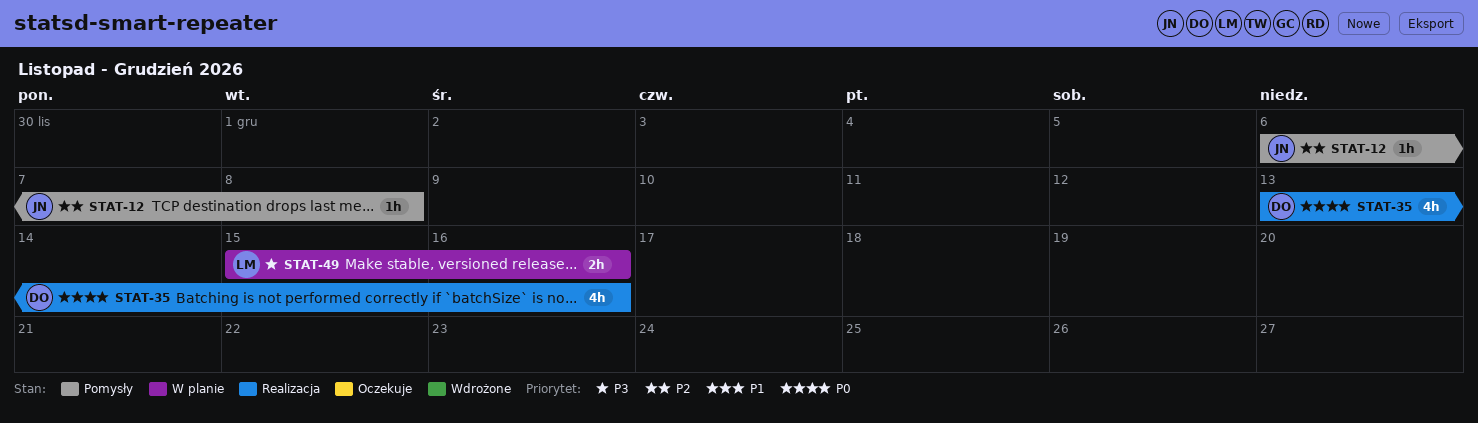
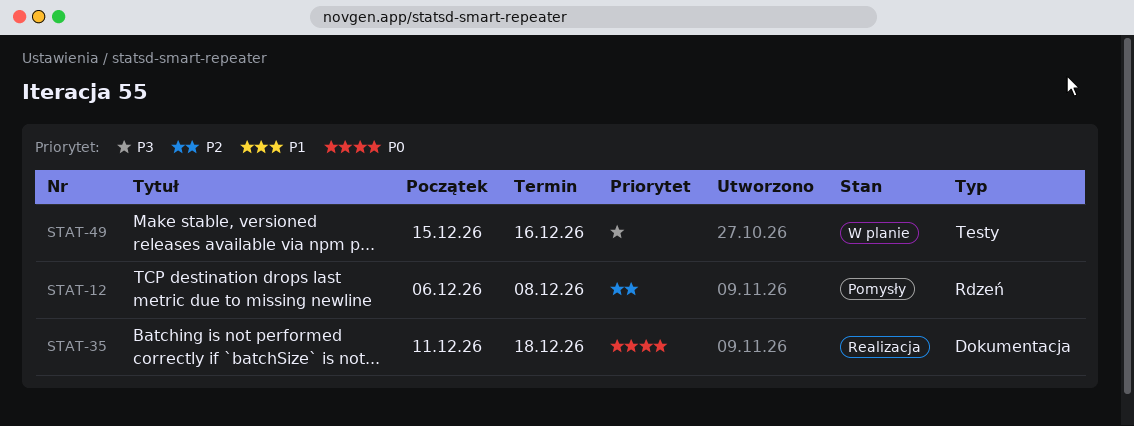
STAT-35, start: Dec 13 -> Dec 11
STAT-35, due: Dec 16 -> Dec 18

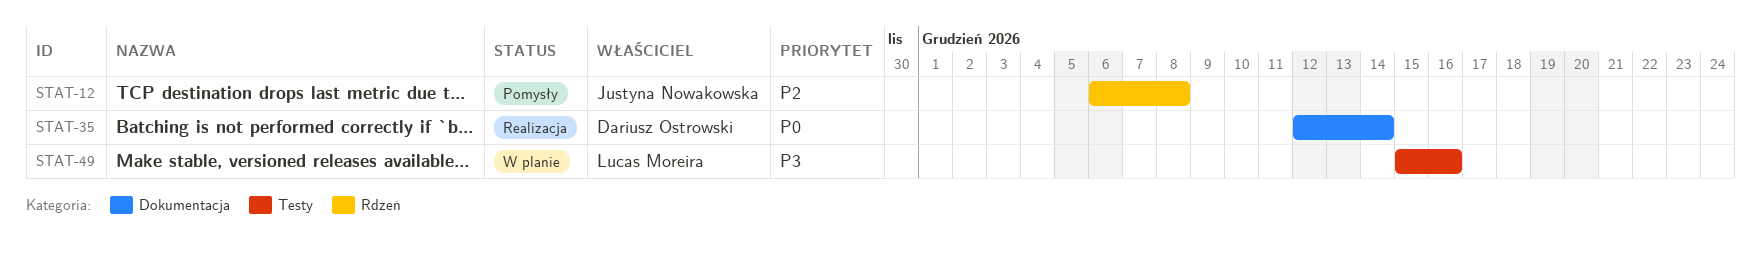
STAT-35, start: Dec 11 -> Dec 12
STAT-35, due: Dec 18 -> Dec 14

